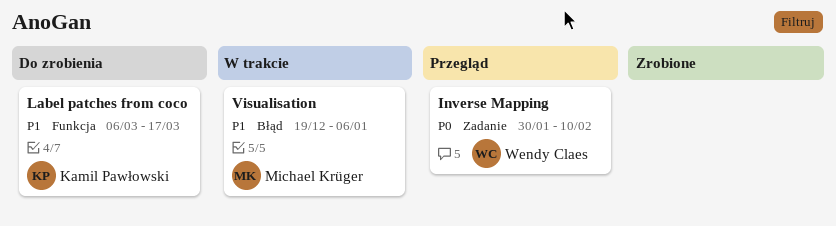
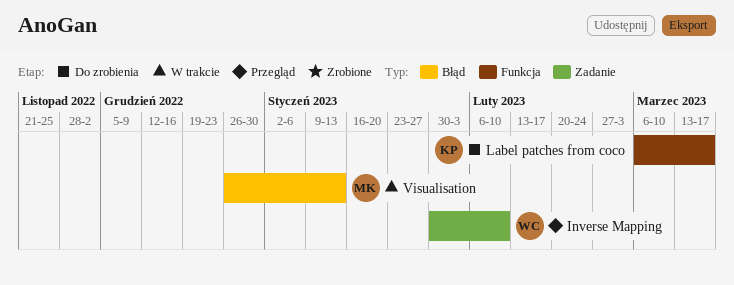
Visualisation, start: Dec 19 -> Dec 26
Visualisation, due: Jan 6 -> Jan 13

